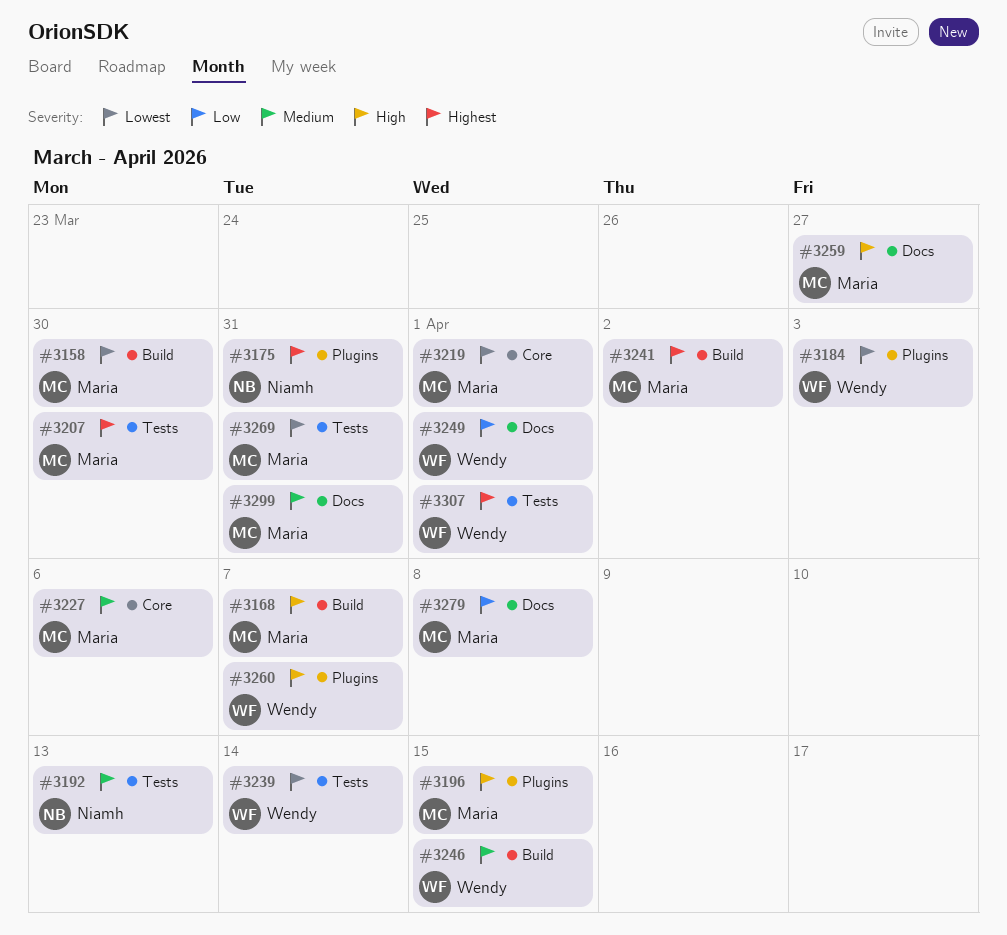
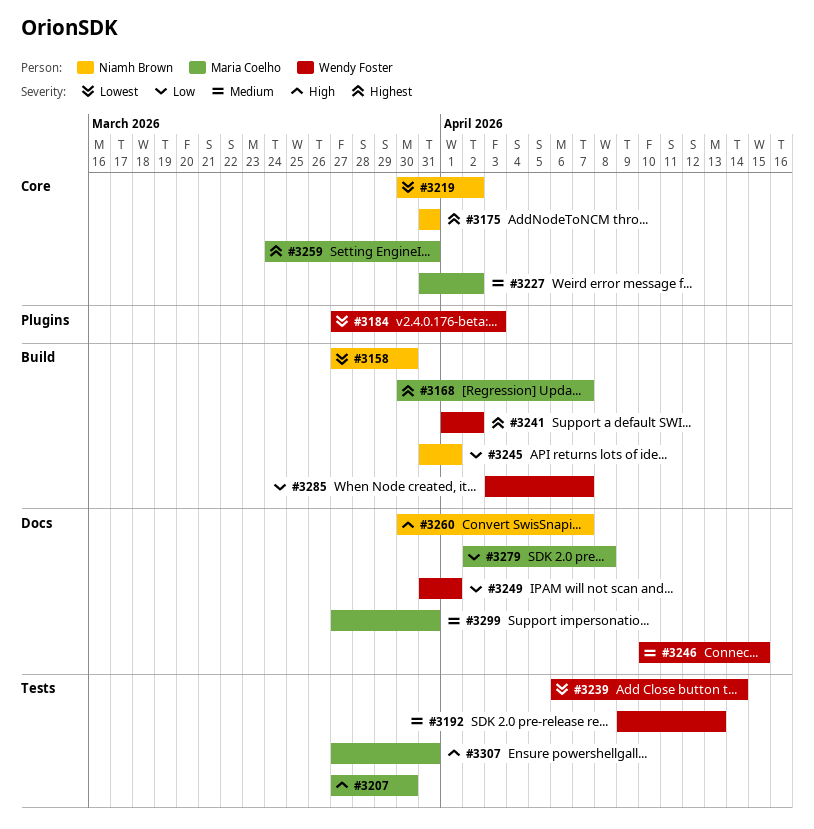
#3158, owner: Maria Coelho -> Niamh Brown
#3168, priority: High -> Highest
#3175, label: Plugins -> Core
#3192, owner: Niamh Brown -> Wendy Foster
#3196: present -> none
#3207, priority: Highest -> High
#3219, owner: Maria Coelho -> Niamh Brown
#3219, due: Apr 1 -> Apr 2
#3227, due: Apr 6 -> Apr 2
#3241, owner: Maria Coelho -> Wendy Foster
#3245: none -> present
#3246, label: Build -> Docs
#3259, priority: High -> Highest
#3259, label: Docs -> Core
#3259, due: Mar 27 -> Mar 31
#3260, owner: Wendy Foster -> Niamh Brown
#3260, label: Plugins -> Docs
#3269: present -> none
#3285: none -> present
#3307, owner: Wendy Foster -> Maria Coelho
#3307, priority: Highest -> High
#3307, due: Apr 1 -> Mar 31

